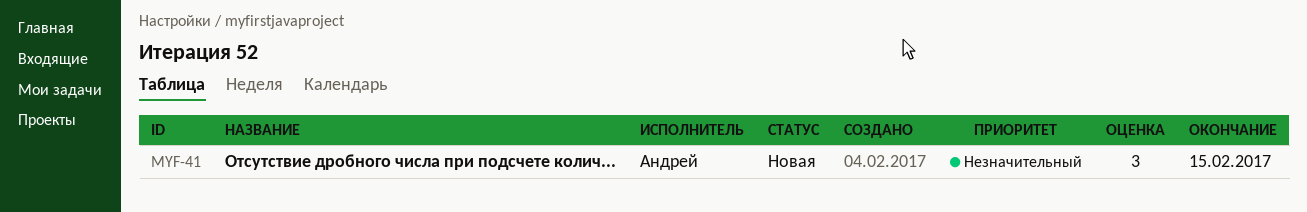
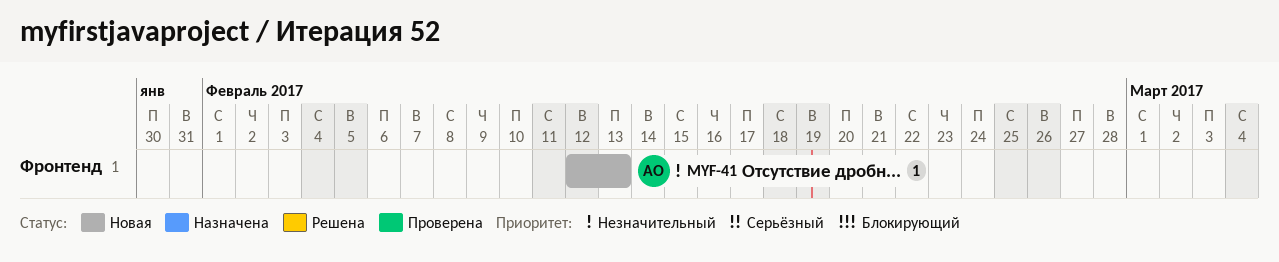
MYF-41, estimate: 3 -> 1
MYF-41, due: Feb 15 -> Feb 13

